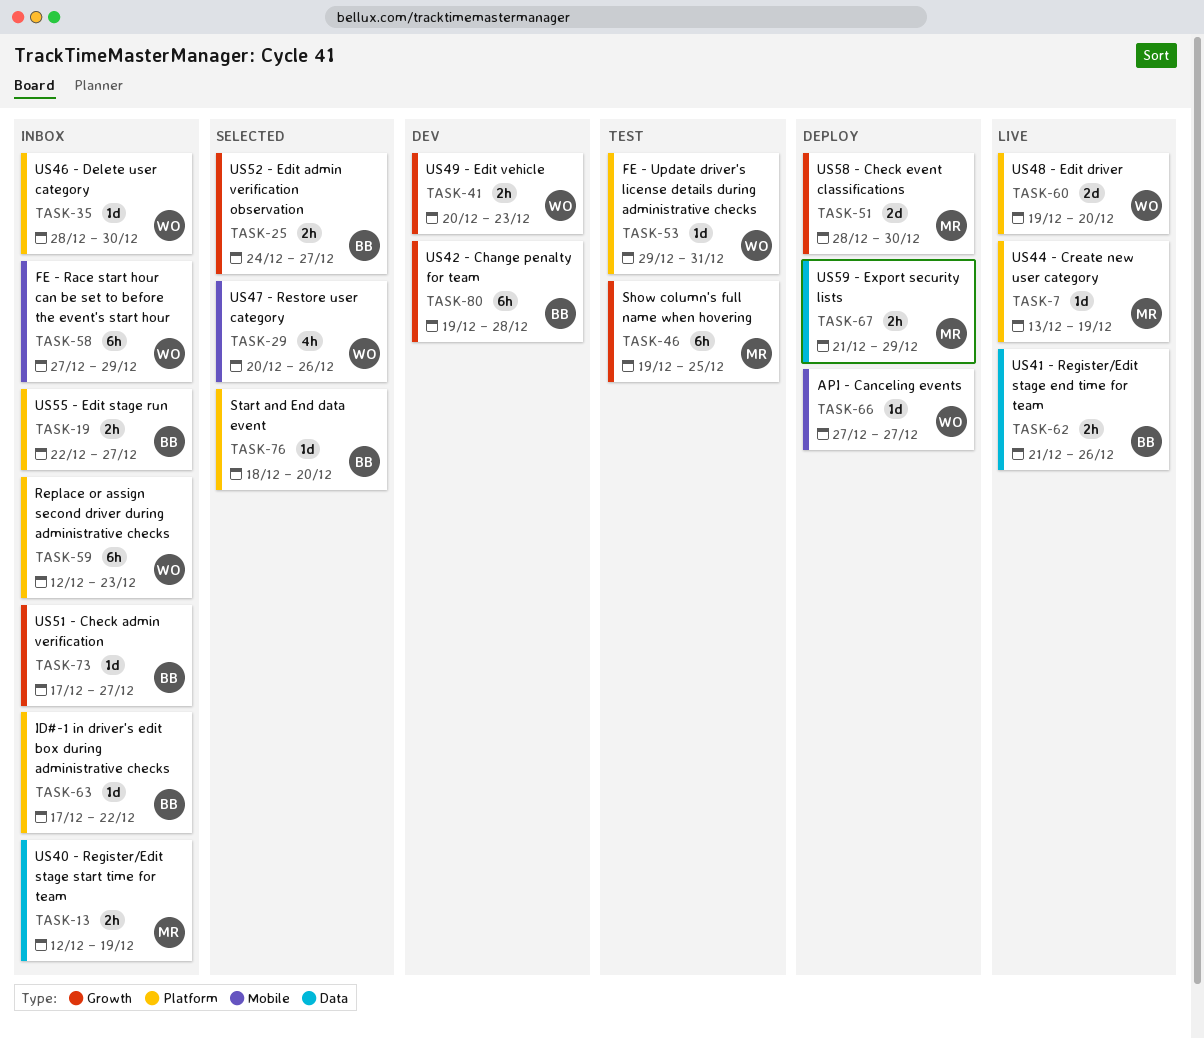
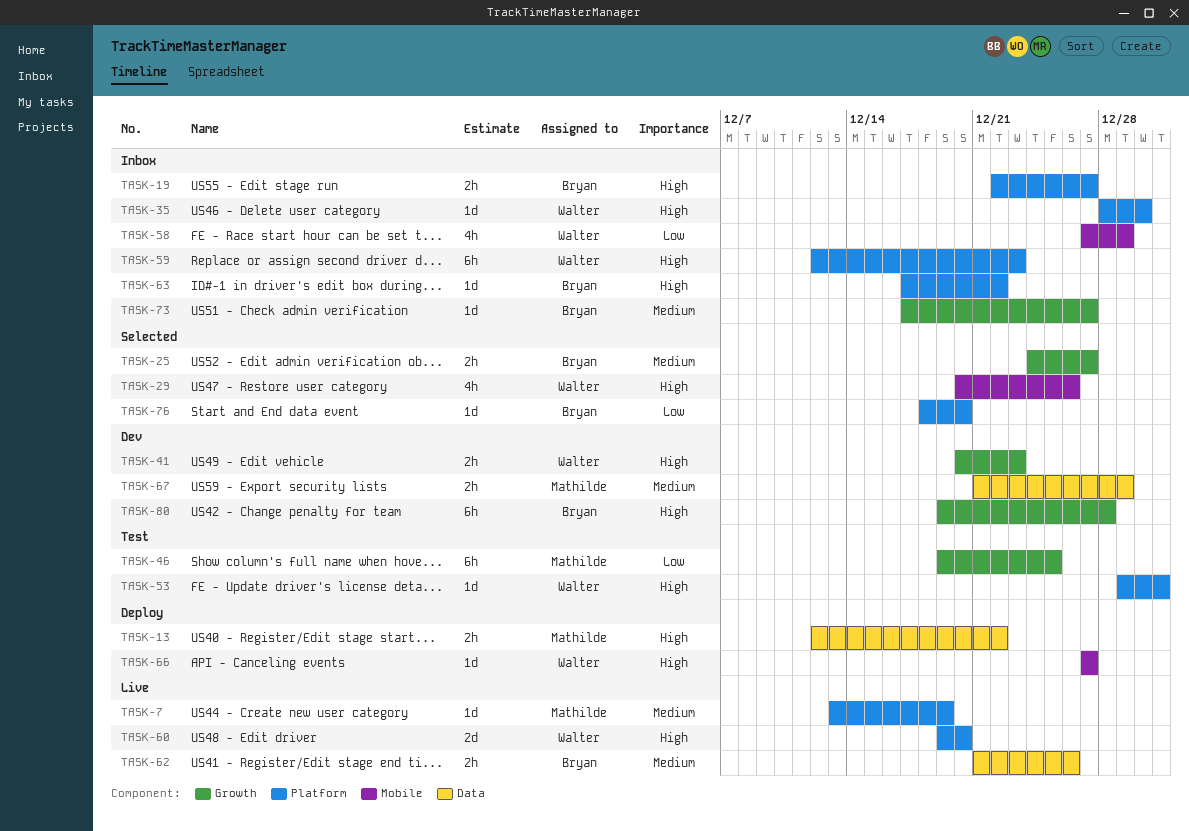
TASK-13, status: Inbox -> Deploy
TASK-13, due: Dec 19 -> Dec 22
TASK-51: present -> none
TASK-58, estimate: 6h -> 4h
TASK-67, status: Deploy -> Dev

